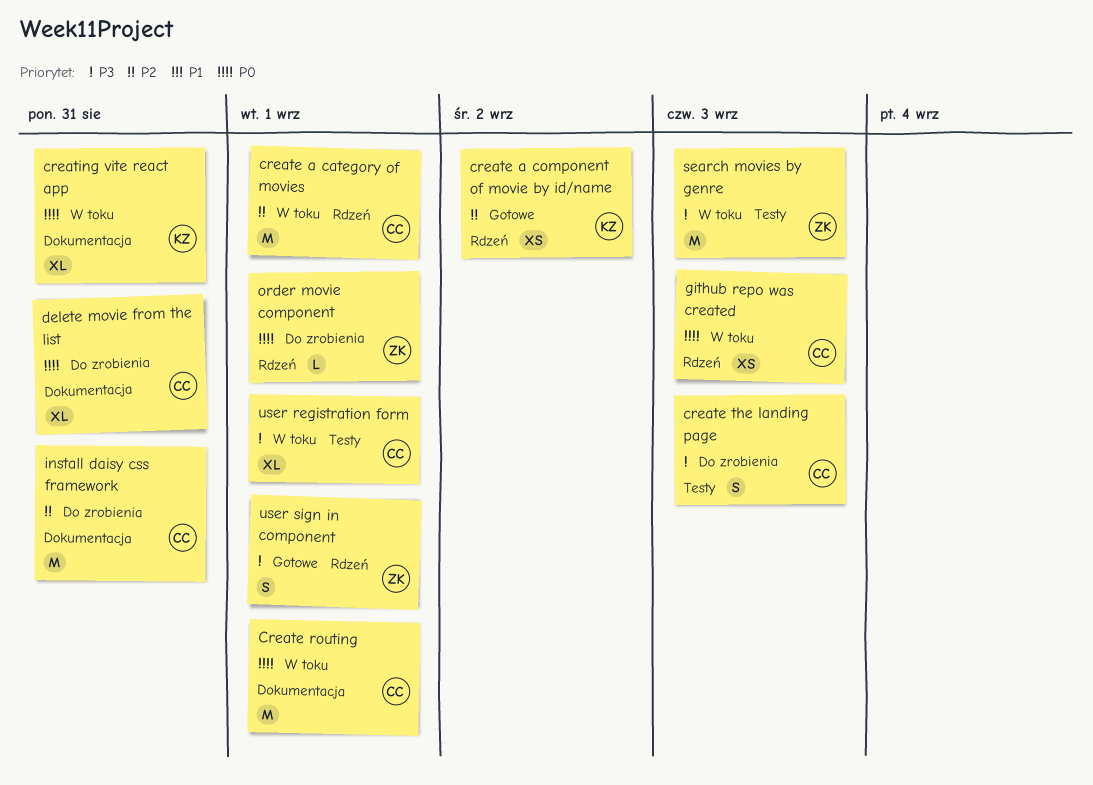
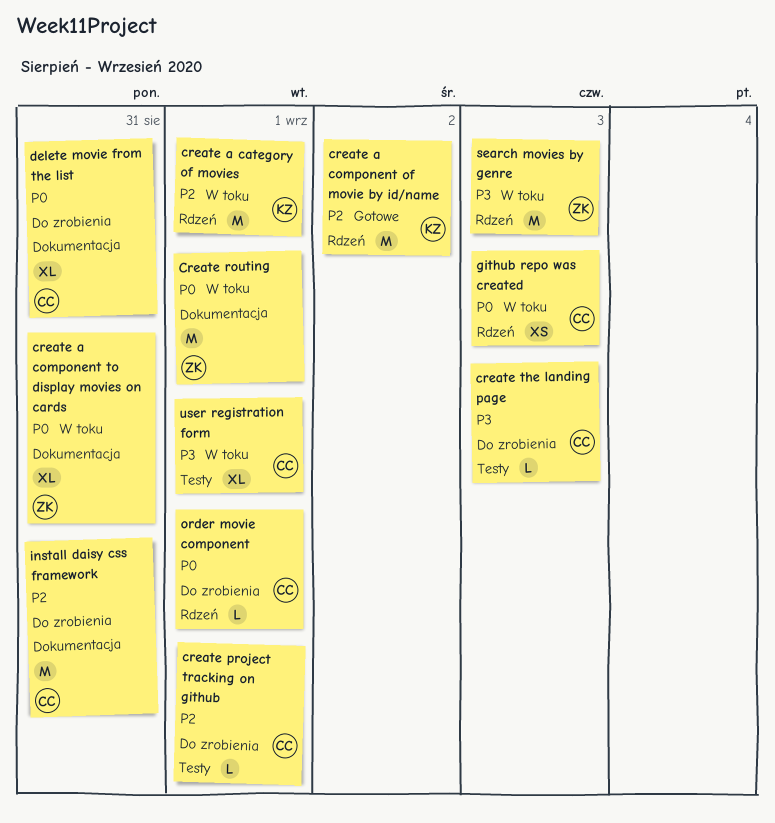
create a category of movies, owner: CC -> KZ
create a component of movie by id/name, estimate: XS -> M
create a component to display movies on cards: none -> present
create project tracking on github: none -> present
Create routing, owner: CC -> ZK
create the landing page, estimate: S -> L
creating vite react app: present -> none
order movie component, owner: ZK -> CC
search movies by genre, label: Testy -> Rdzeń
user sign in component: present -> none

